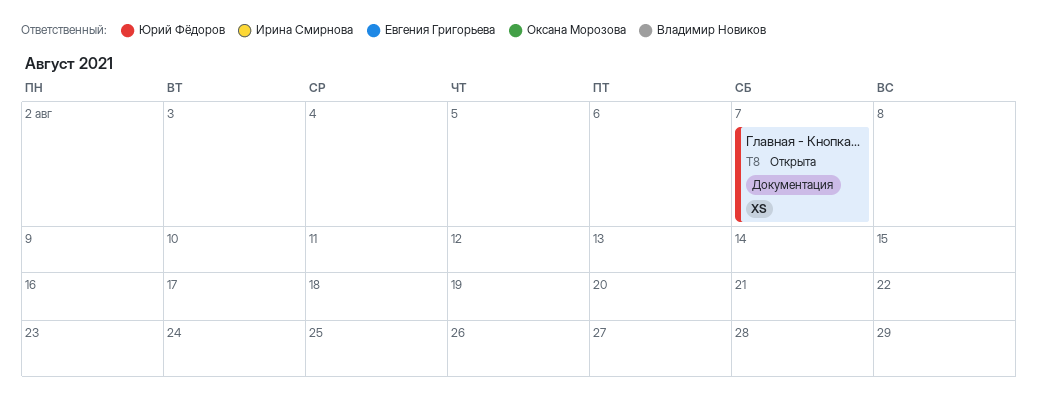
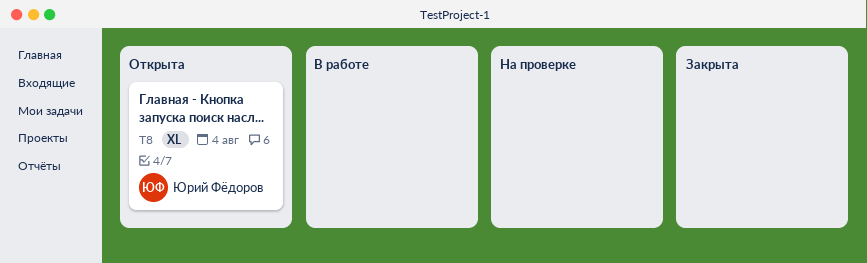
T8, estimate: XS -> XL
T8, due: Aug 7 -> Aug 4

